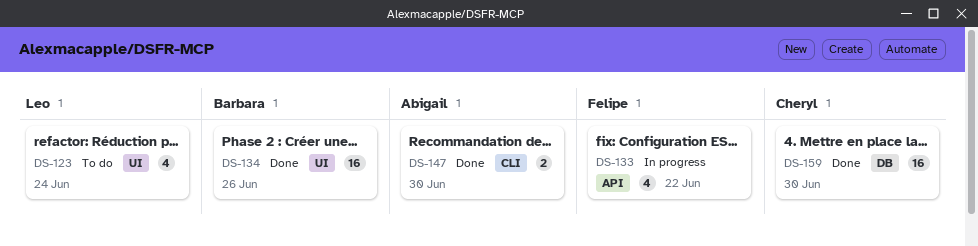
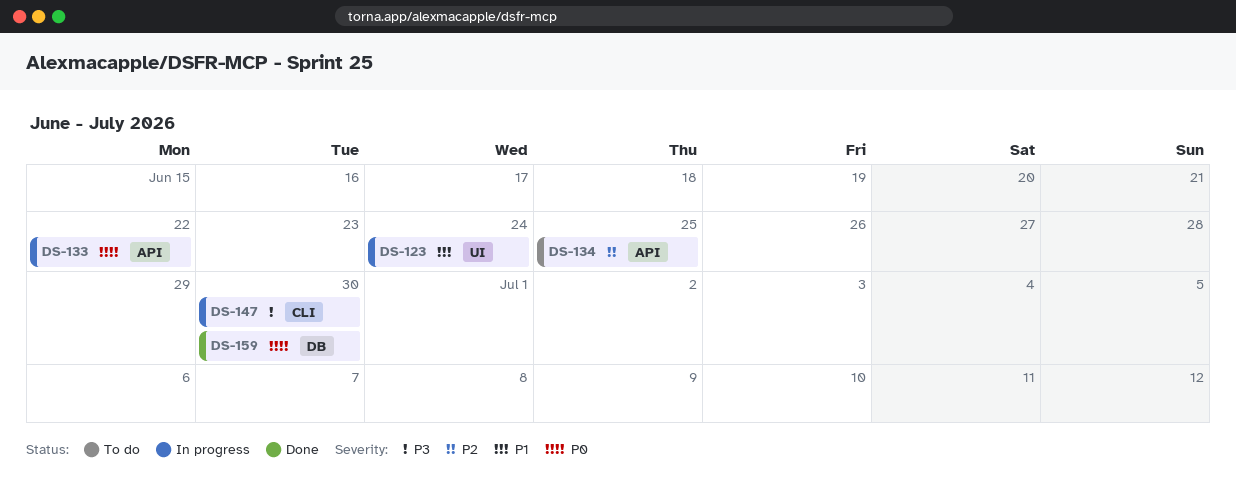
DS-123, status: To do -> In progress
DS-134, status: Done -> To do
DS-134, label: UI -> API
DS-134, due: Jun 26 -> Jun 25
DS-147, status: Done -> In progress

